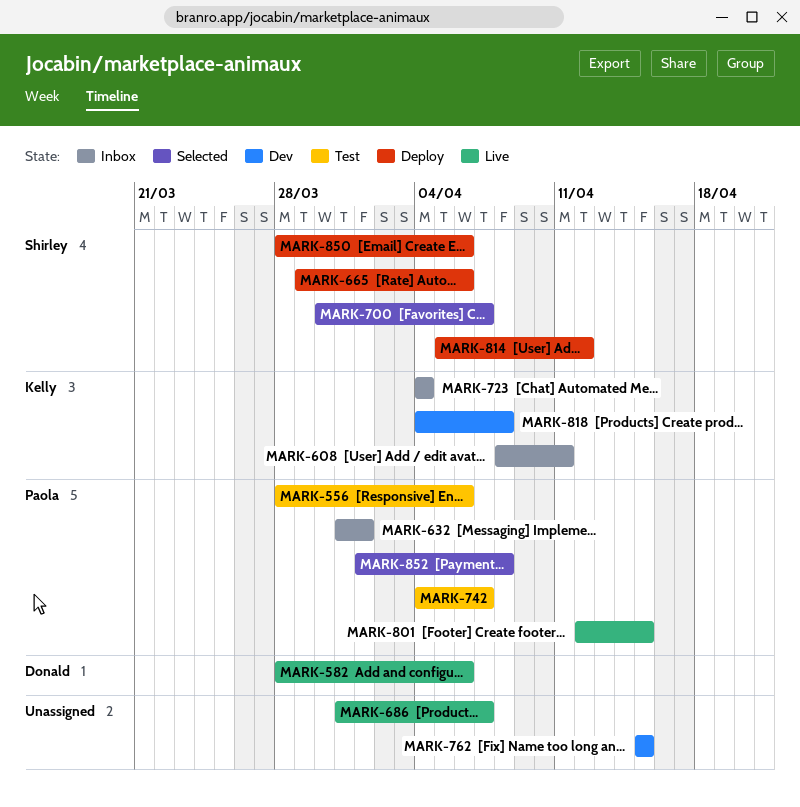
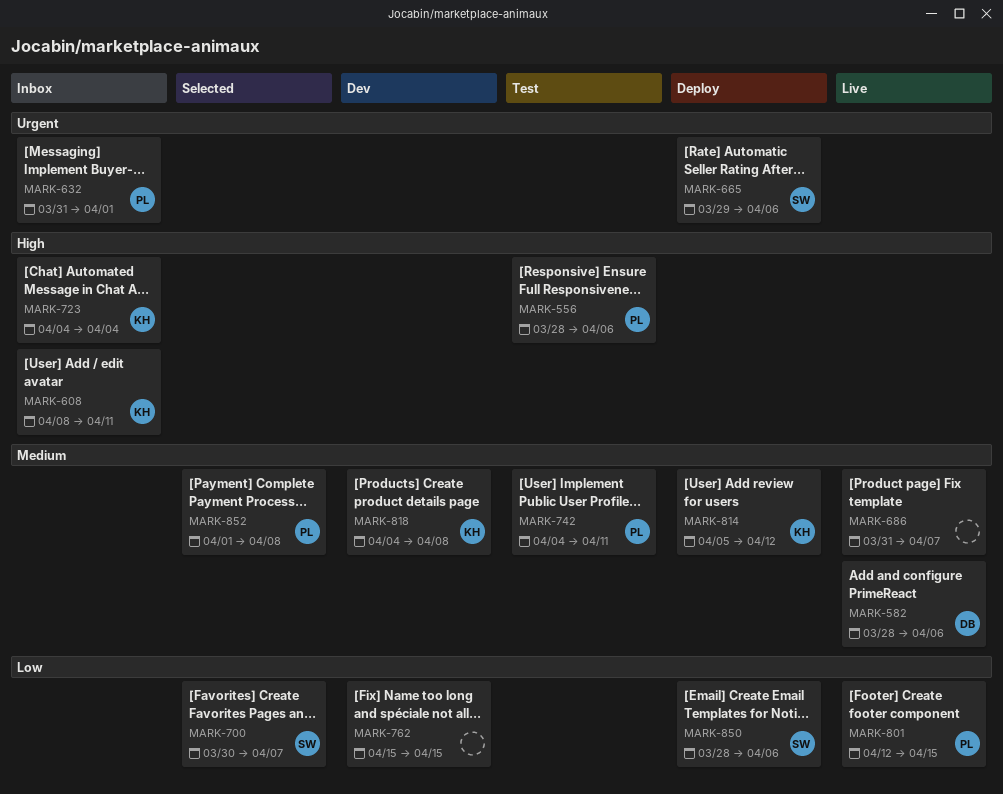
MARK-742, due: Apr 7 -> Apr 11
MARK-814, owner: Shirley -> Kelly

